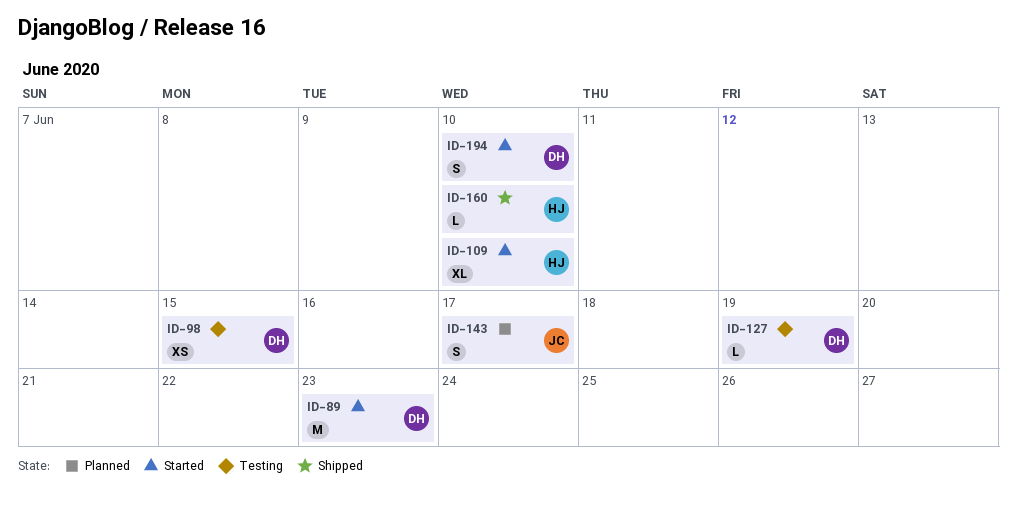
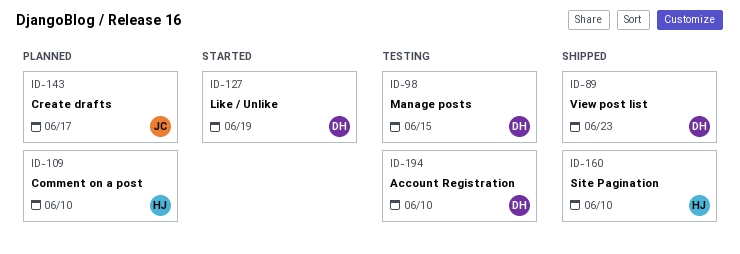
ID-89, status: Started -> Shipped
ID-109, status: Started -> Planned
ID-127, status: Testing -> Started
ID-194, status: Started -> Testing

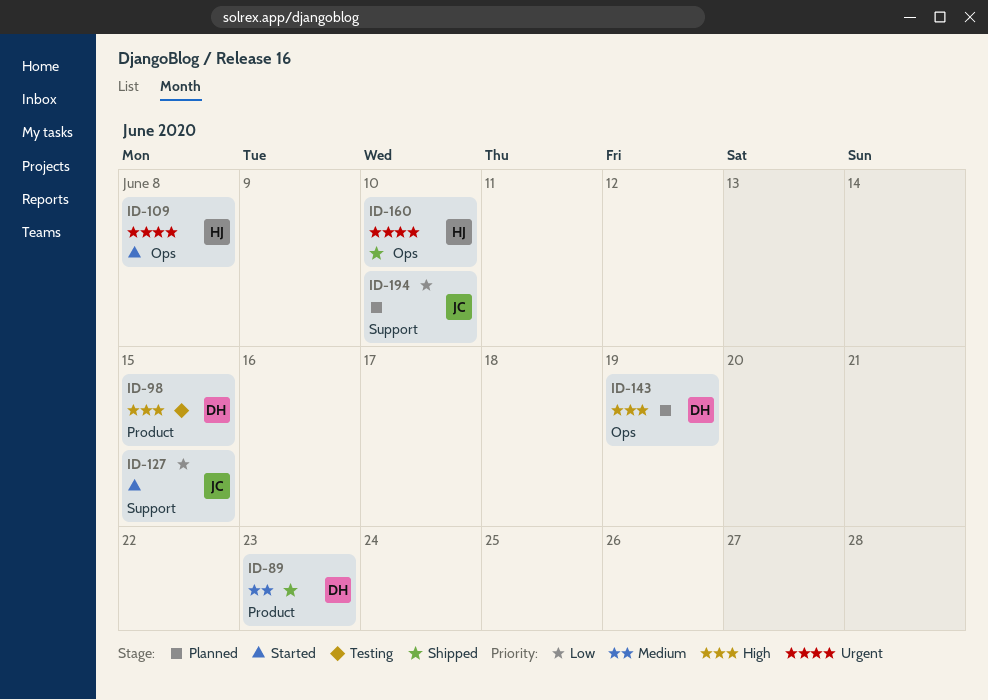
ID-109, status: Planned -> Started
ID-109, due: Jun 10 -> Jun 8
ID-127, owner: DH -> JC
ID-127, due: Jun 19 -> Jun 15
ID-143, owner: JC -> DH
ID-143, due: Jun 17 -> Jun 19
ID-194, status: Testing -> Planned
ID-194, owner: DH -> JC

